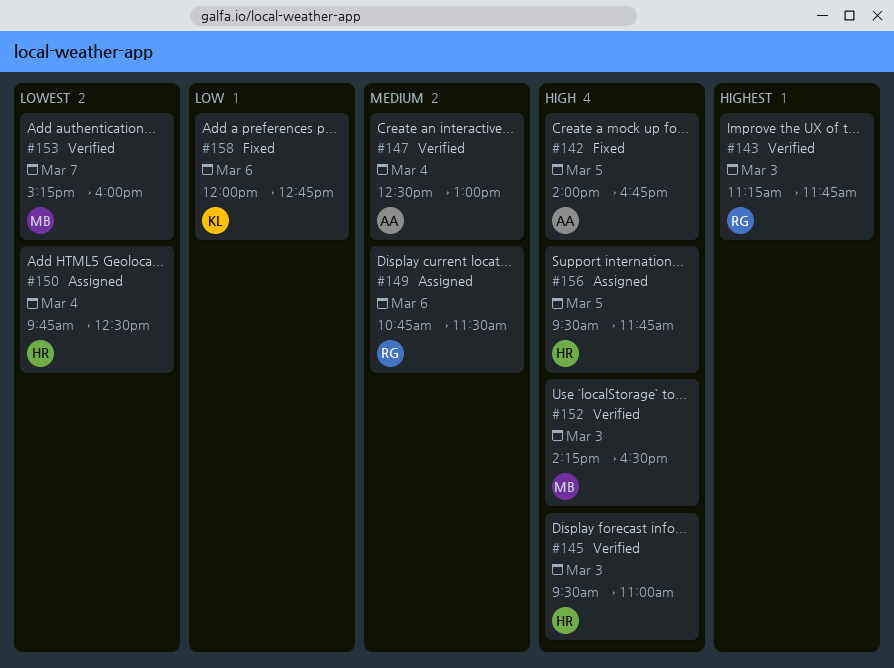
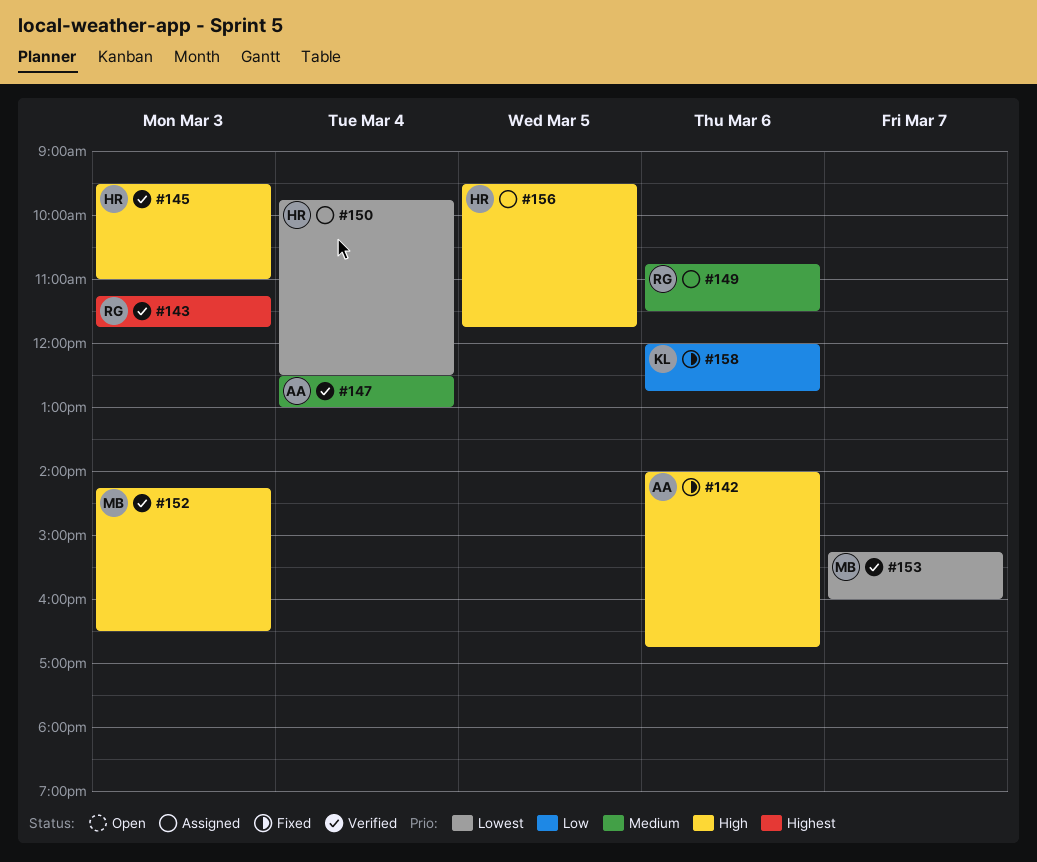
#142, day: Mar 5 -> Mar 6

